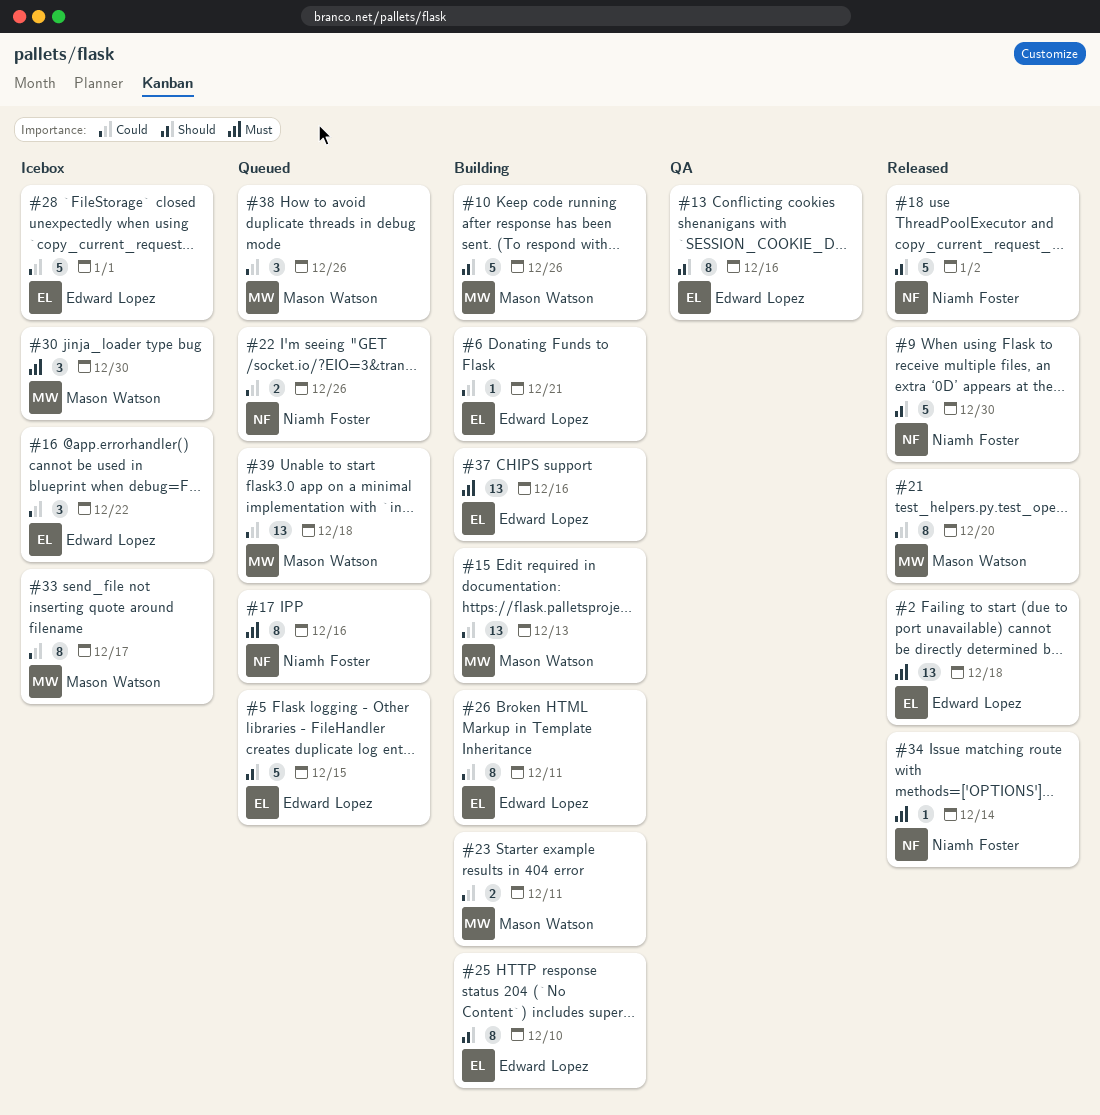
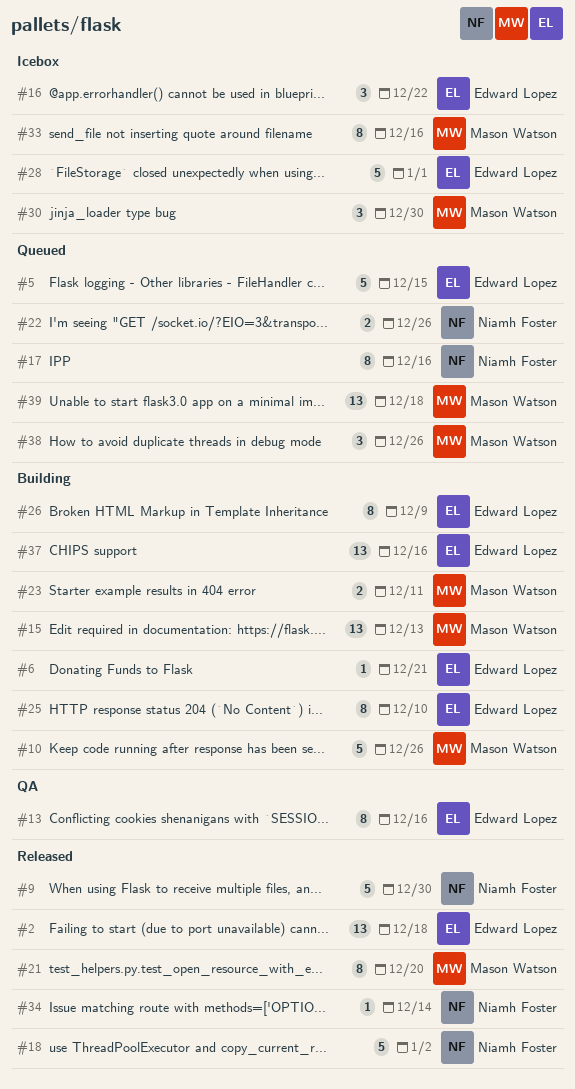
#26, due: Dec 11 -> Dec 9
#33, due: Dec 17 -> Dec 16

